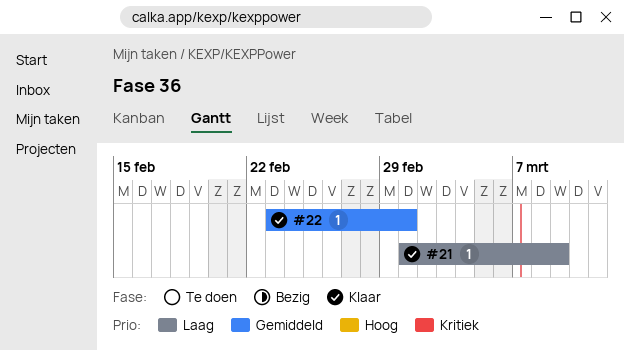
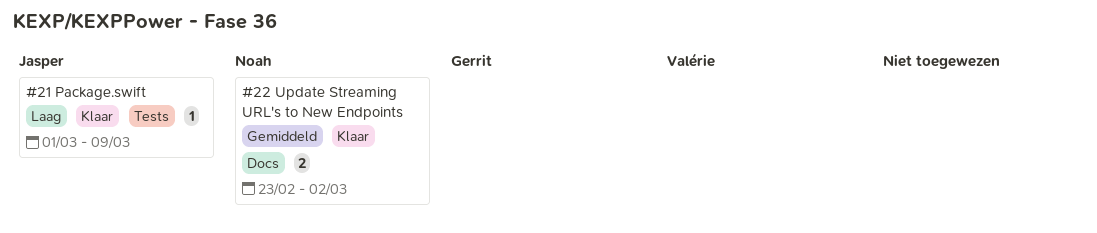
#22, estimate: 1 -> 2
#22, due: Mar 1 -> Mar 2

